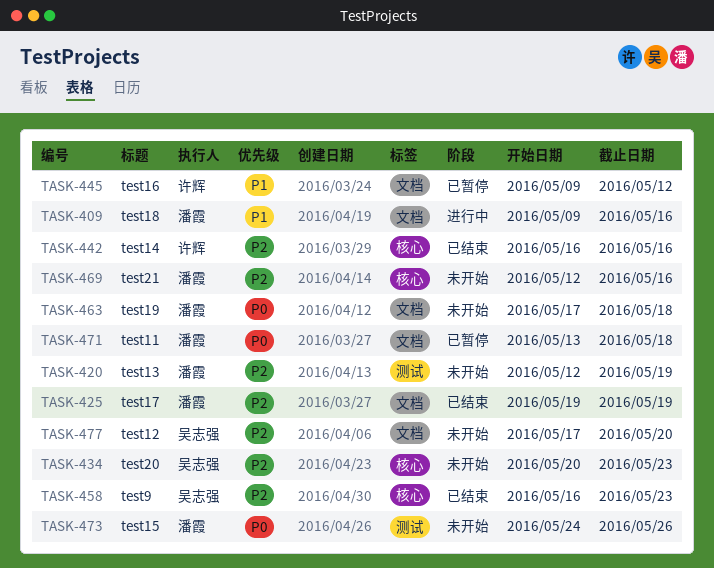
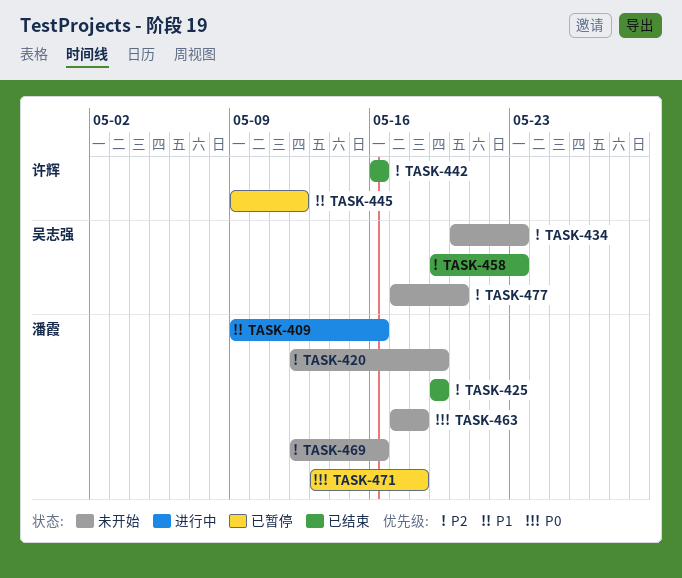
TASK-458, start: May 16 -> May 19
TASK-473: present -> none

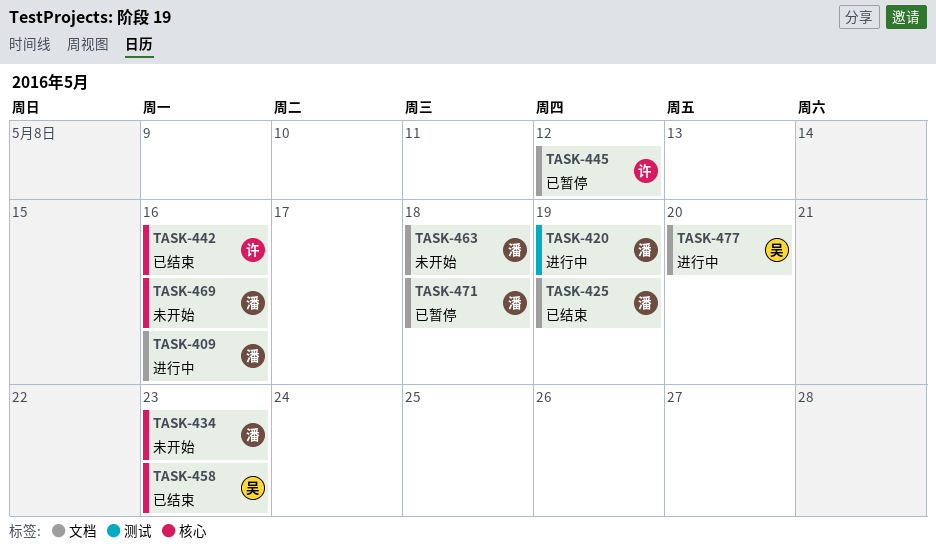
TASK-420, status: 未开始 -> 进行中
TASK-434, owner: 吴志强 -> 潘霞
TASK-477, status: 未开始 -> 进行中

